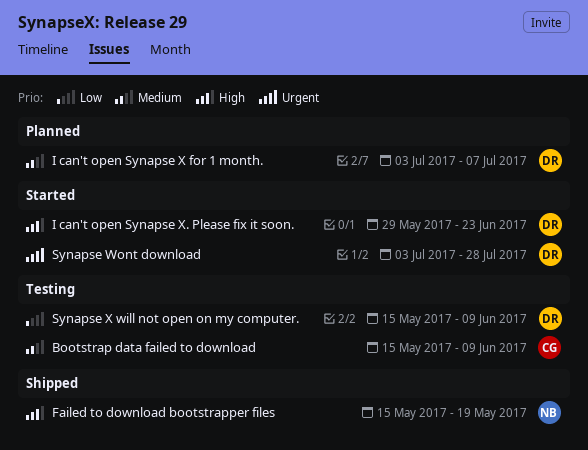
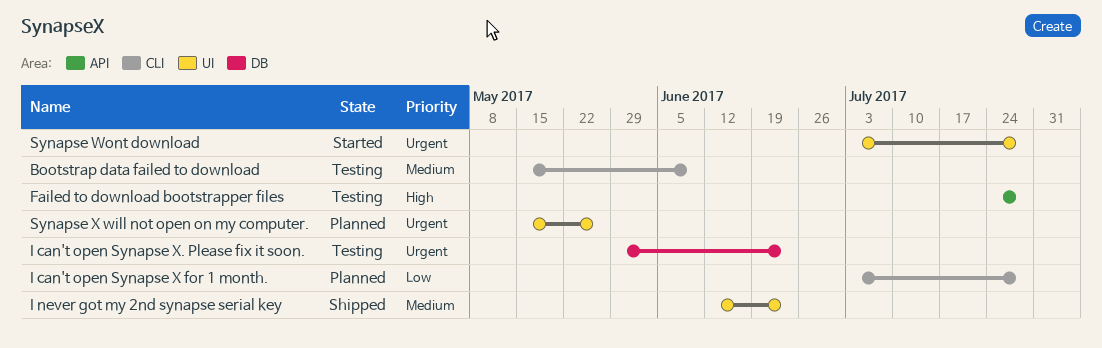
Failed to download bootstrapper files, status: Shipped -> Testing
Failed to download bootstrapper files, start: May 15 -> Jul 24
Failed to download bootstrapper files, due: May 19 -> Jul 28
I can't open Synapse X for 1 month., priority: Medium -> Low
I can't open Synapse X for 1 month., due: Jul 7 -> Jul 28
I can't open Synapse X. Please fix it soon., status: Started -> Testing
I can't open Synapse X. Please fix it soon., priority: High -> Urgent
I never got my 2nd synapse serial key: none -> present
Synapse X will not open on my computer., status: Testing -> Planned
Synapse X will not open on my computer., priority: Low -> Urgent
Synapse X will not open on my computer., due: Jun 9 -> May 26

